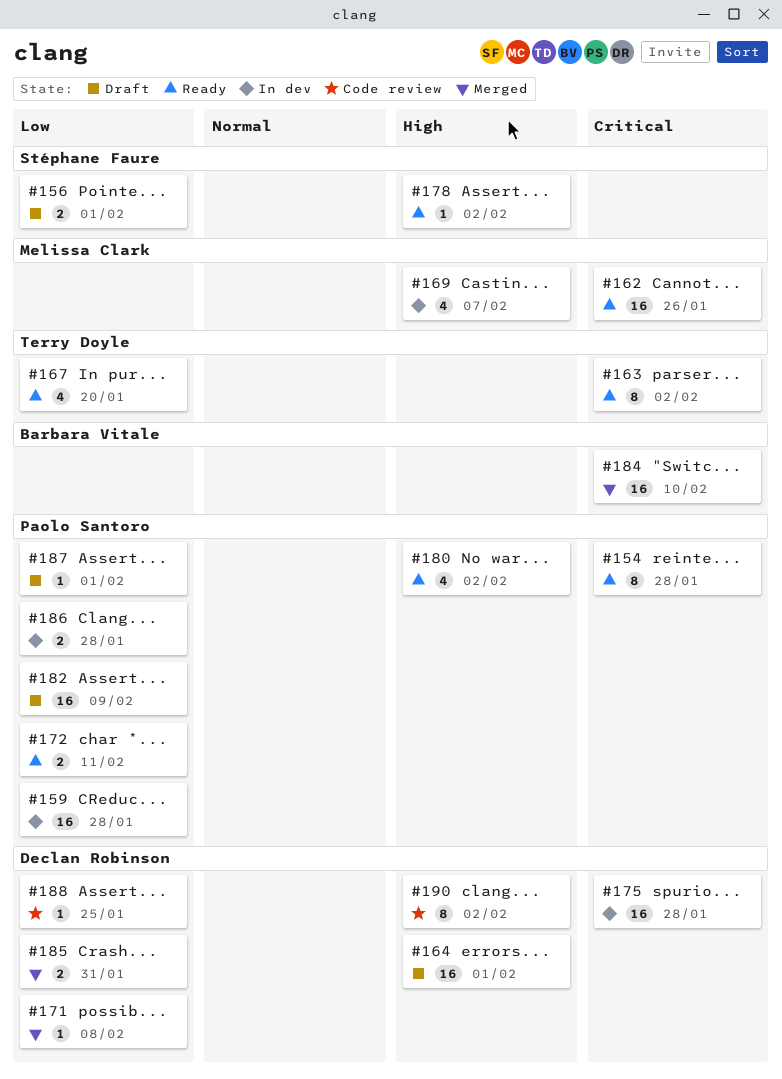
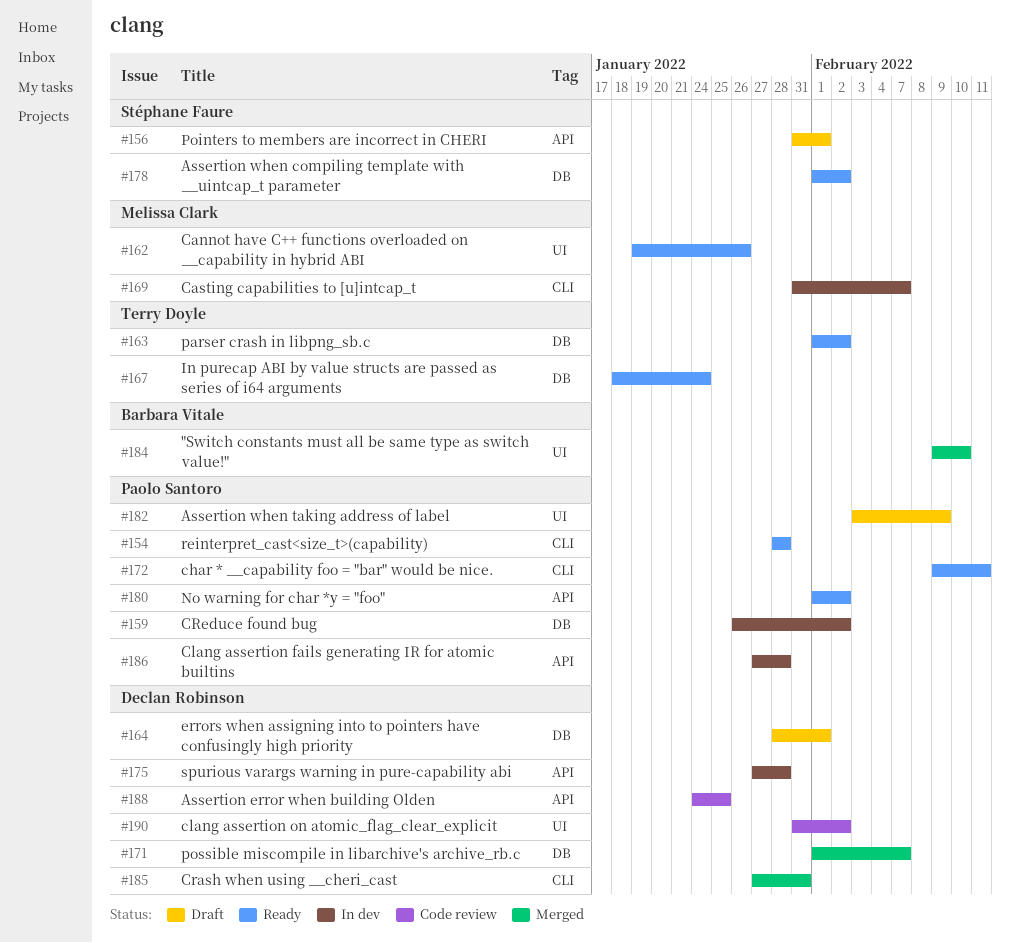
#159, due: Jan 28 -> Feb 2
#167, due: Jan 20 -> Jan 24
#171, due: Feb 8 -> Feb 7
#187: present -> none

